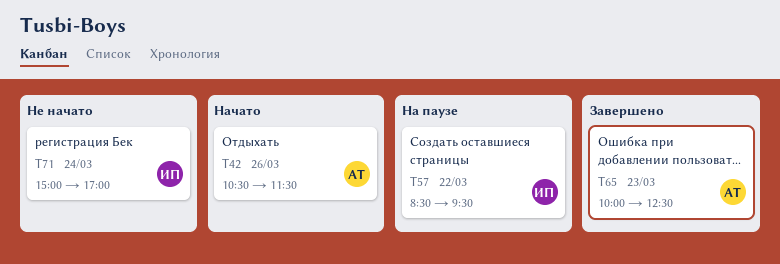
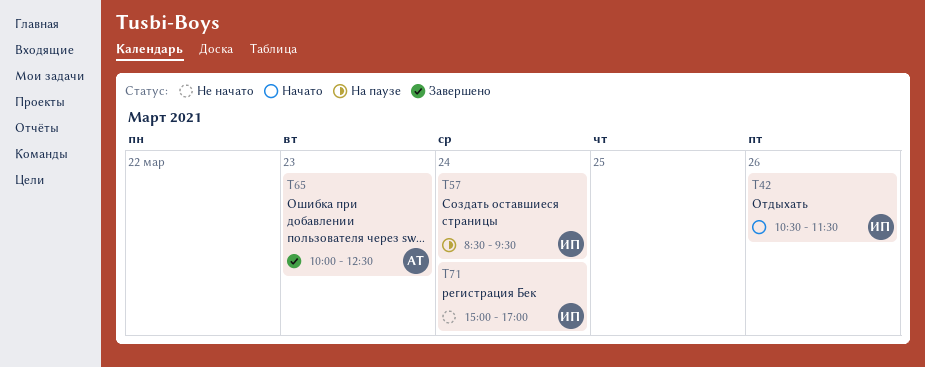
T42, owner: АТ -> ИП
T57, day: Mar 22 -> Mar 24

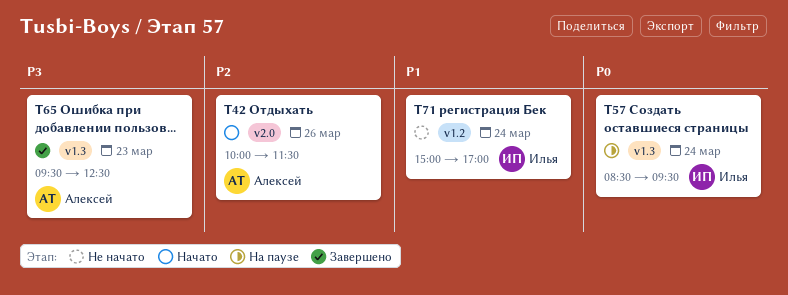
T42, owner: Илья -> Алексей
T42, begins: 10:30 -> 10:00
T65, begins: 10:00 -> 09:30

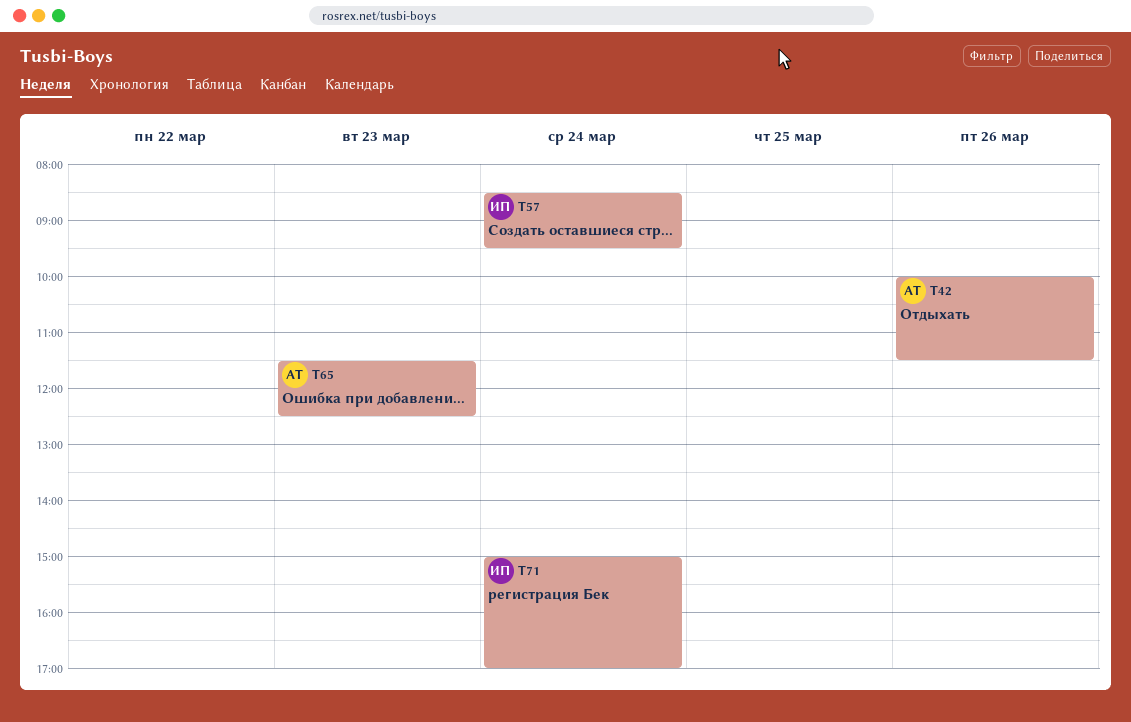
T65, begins: 09:30 -> 11:30

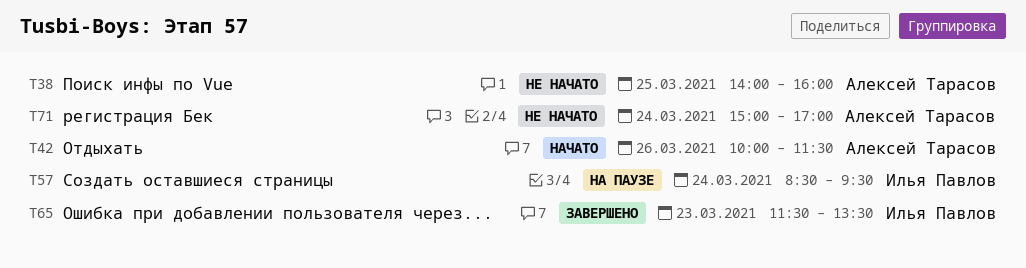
T38: none -> present
T65, owner: Алексей Тарасов -> Илья Павлов
T65, ends: 12:30 -> 13:30
T71, owner: Илья Павлов -> Алексей Тарасов

